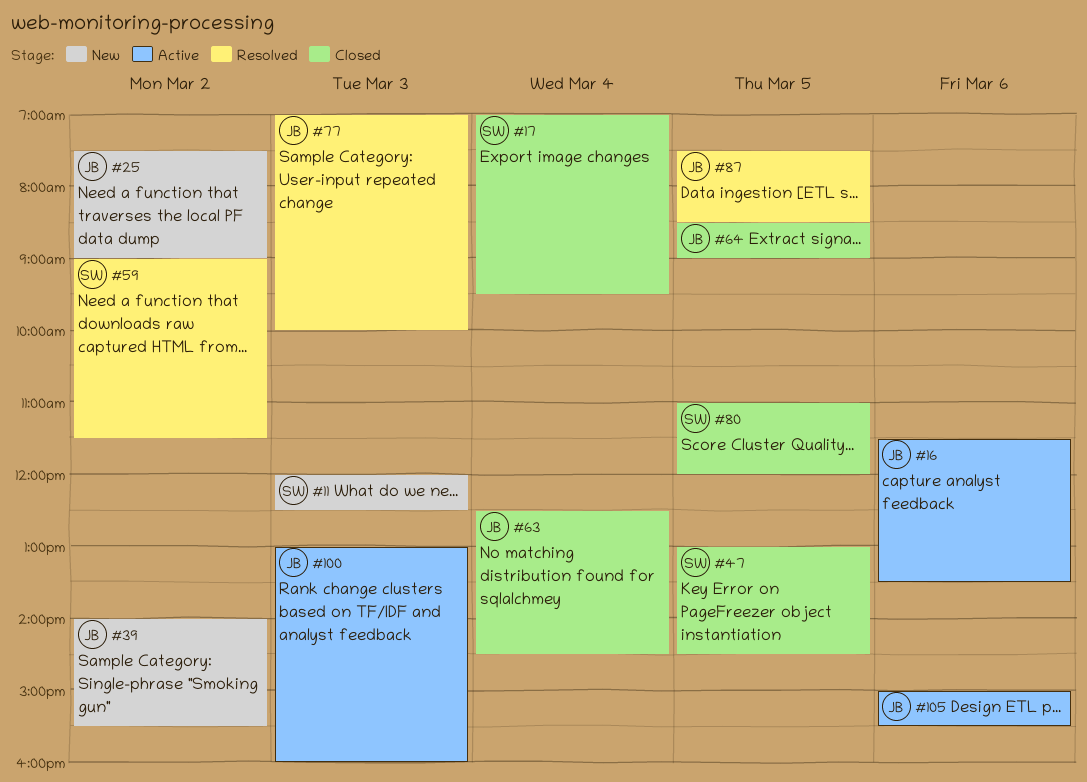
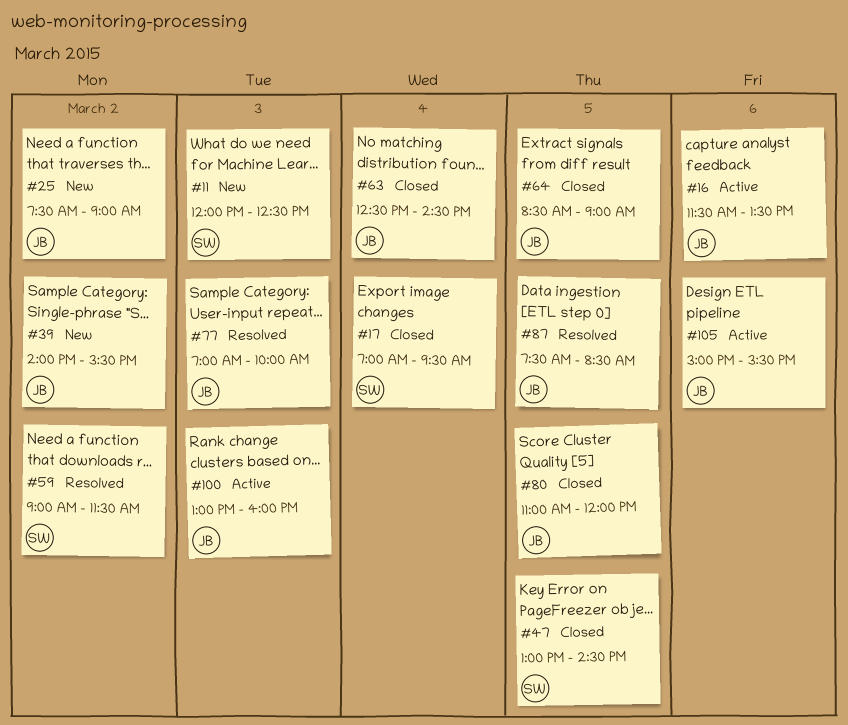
#80, owner: SW -> JB

